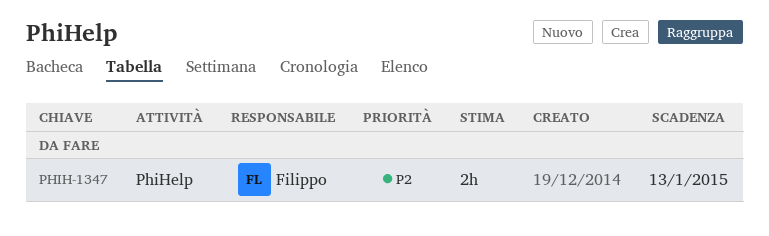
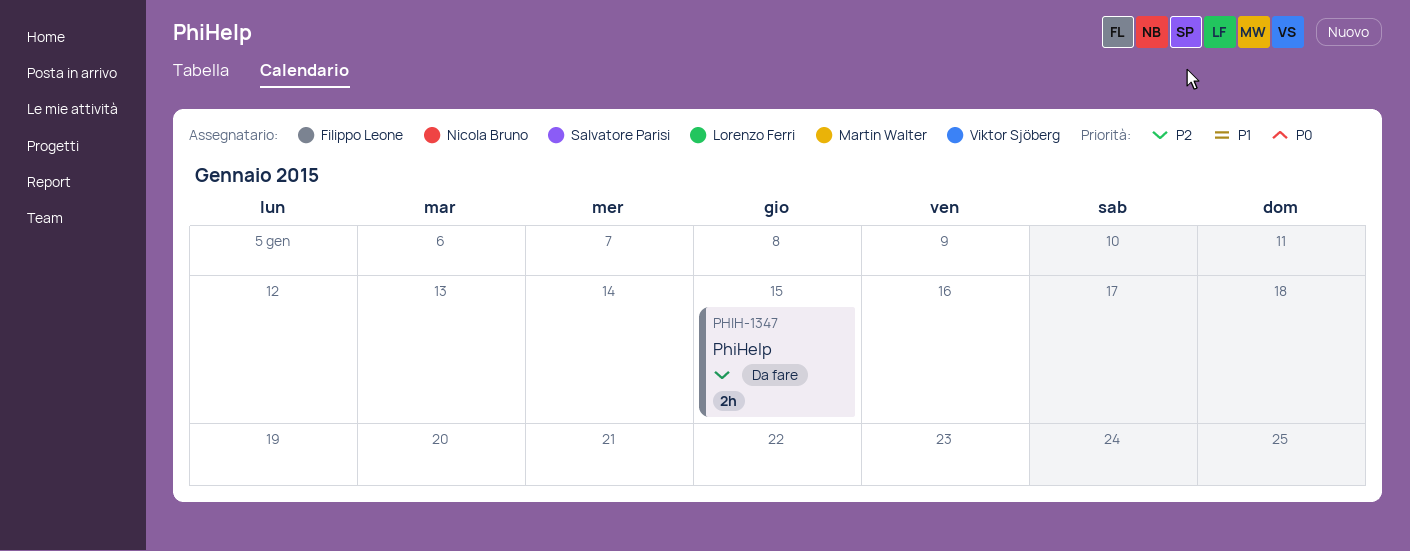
PHIH-1347, due: Jan 13 -> Jan 15

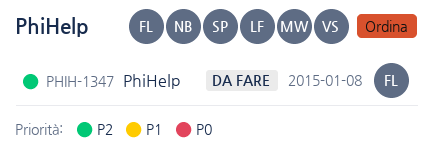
PHIH-1347, due: Jan 15 -> Jan 8

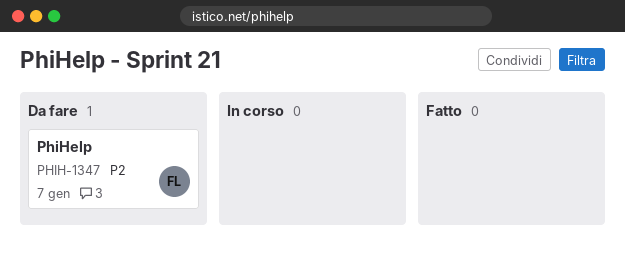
PHIH-1347, due: Jan 8 -> Jan 7

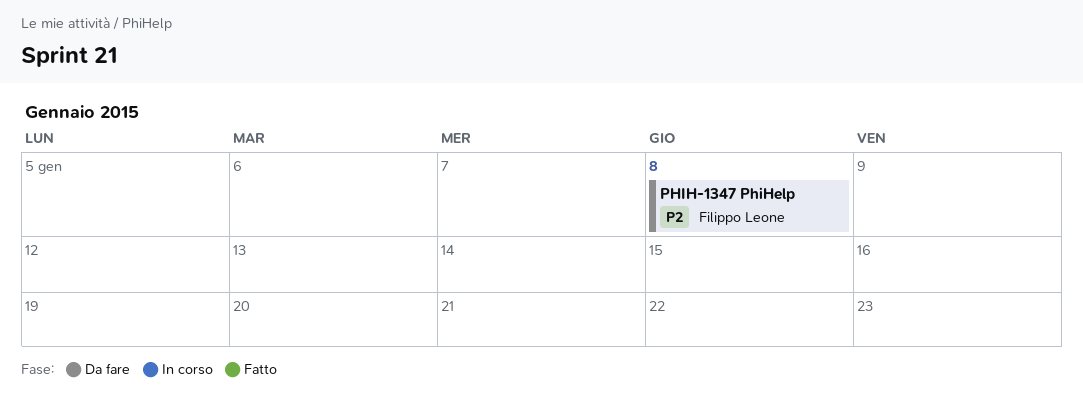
PHIH-1347, due: Jan 7 -> Jan 8

